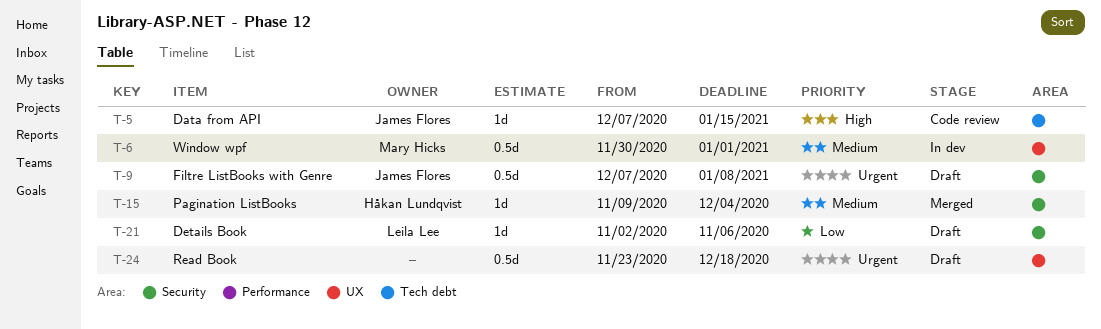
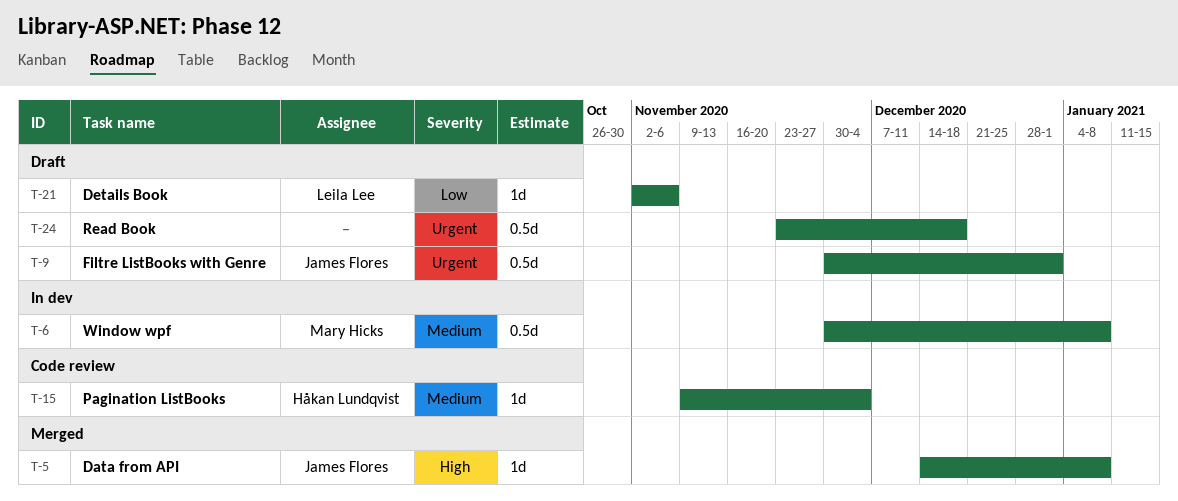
T-5, status: Code review -> Merged
T-5, start: Dec 7 -> Dec 14
T-5, due: Jan 15 -> Jan 8
T-6, due: Jan 1 -> Jan 8
T-9, start: Dec 7 -> Nov 30
T-9, due: Jan 8 -> Jan 1
T-15, status: Merged -> Code review

